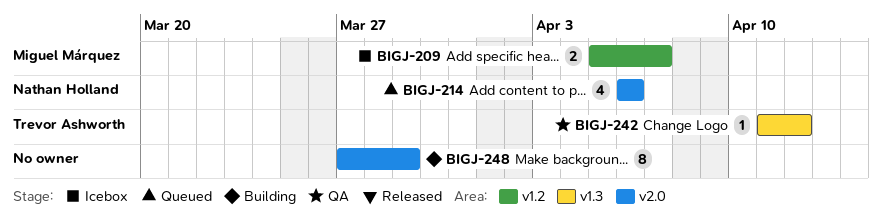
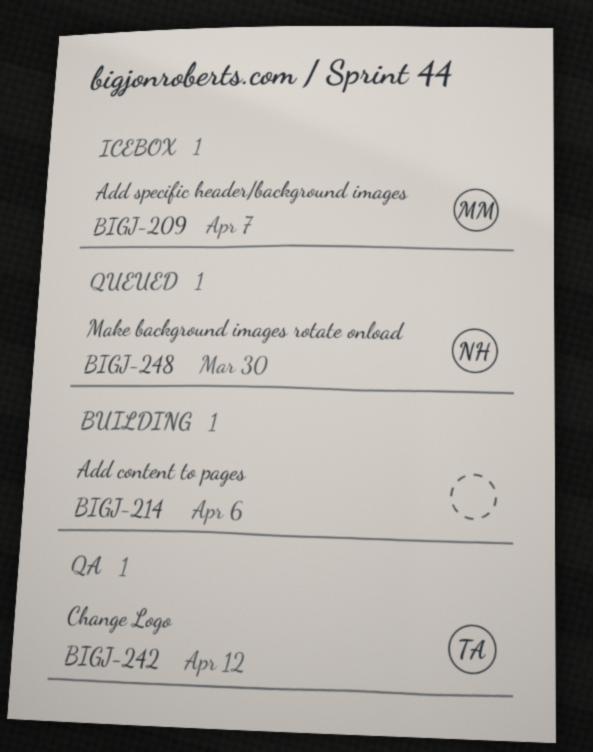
BIGJ-214, status: Queued -> Building
BIGJ-214, owner: Nathan Holland -> none
BIGJ-248, status: Building -> Queued
BIGJ-248, owner: none -> Nathan Holland
BIGJ-248, due: Mar 29 -> Mar 30

